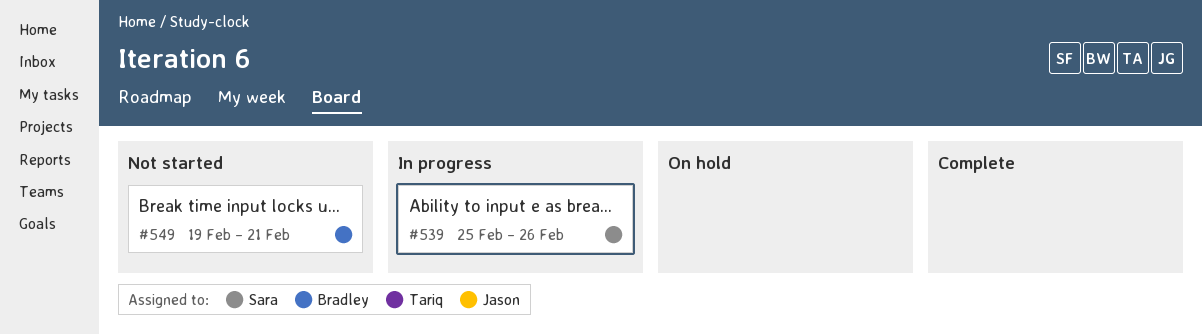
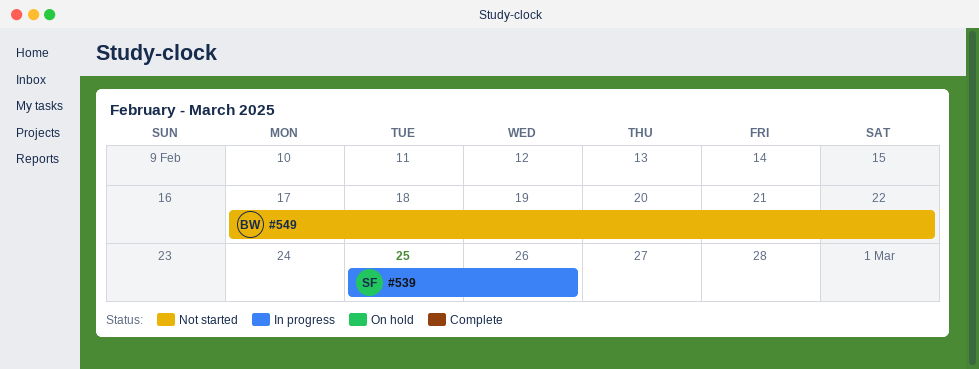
#549, start: Feb 19 -> Feb 17
#549, due: Feb 21 -> Feb 22

